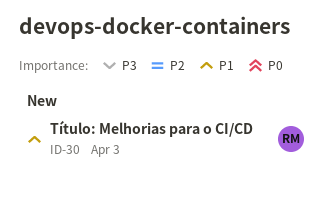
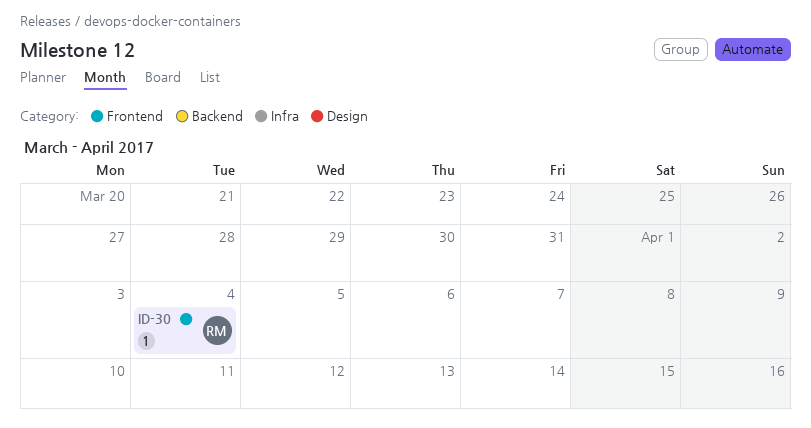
ID-30, due: Apr 3 -> Apr 4

